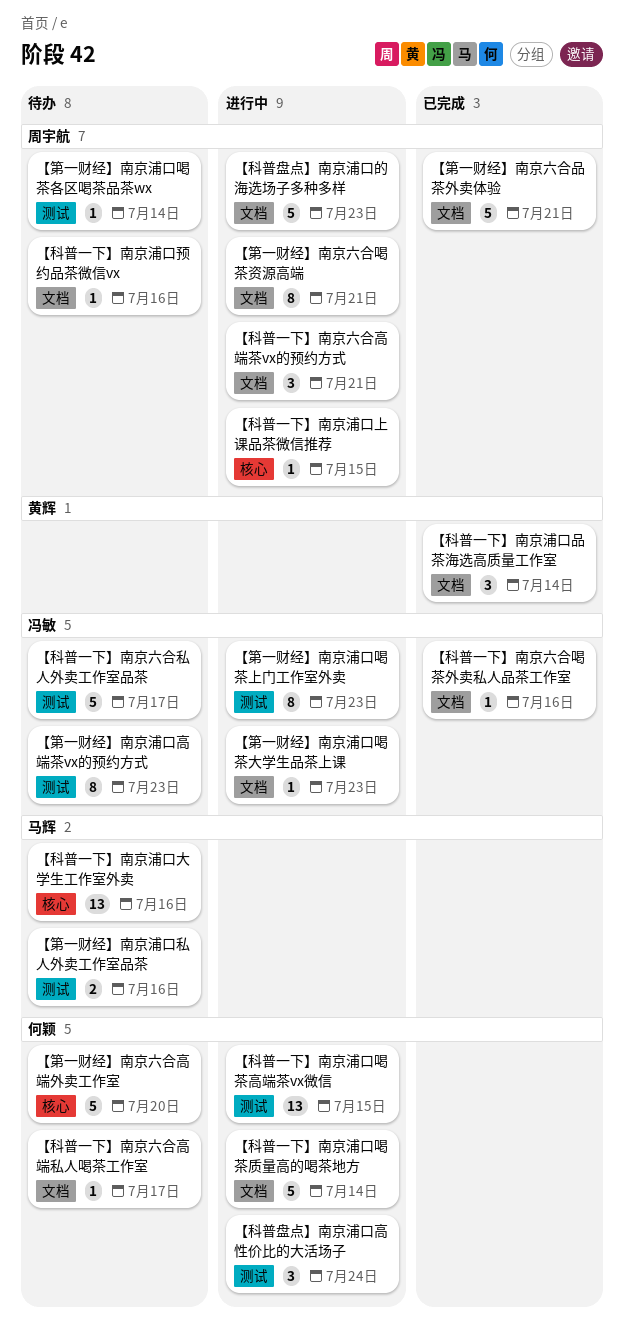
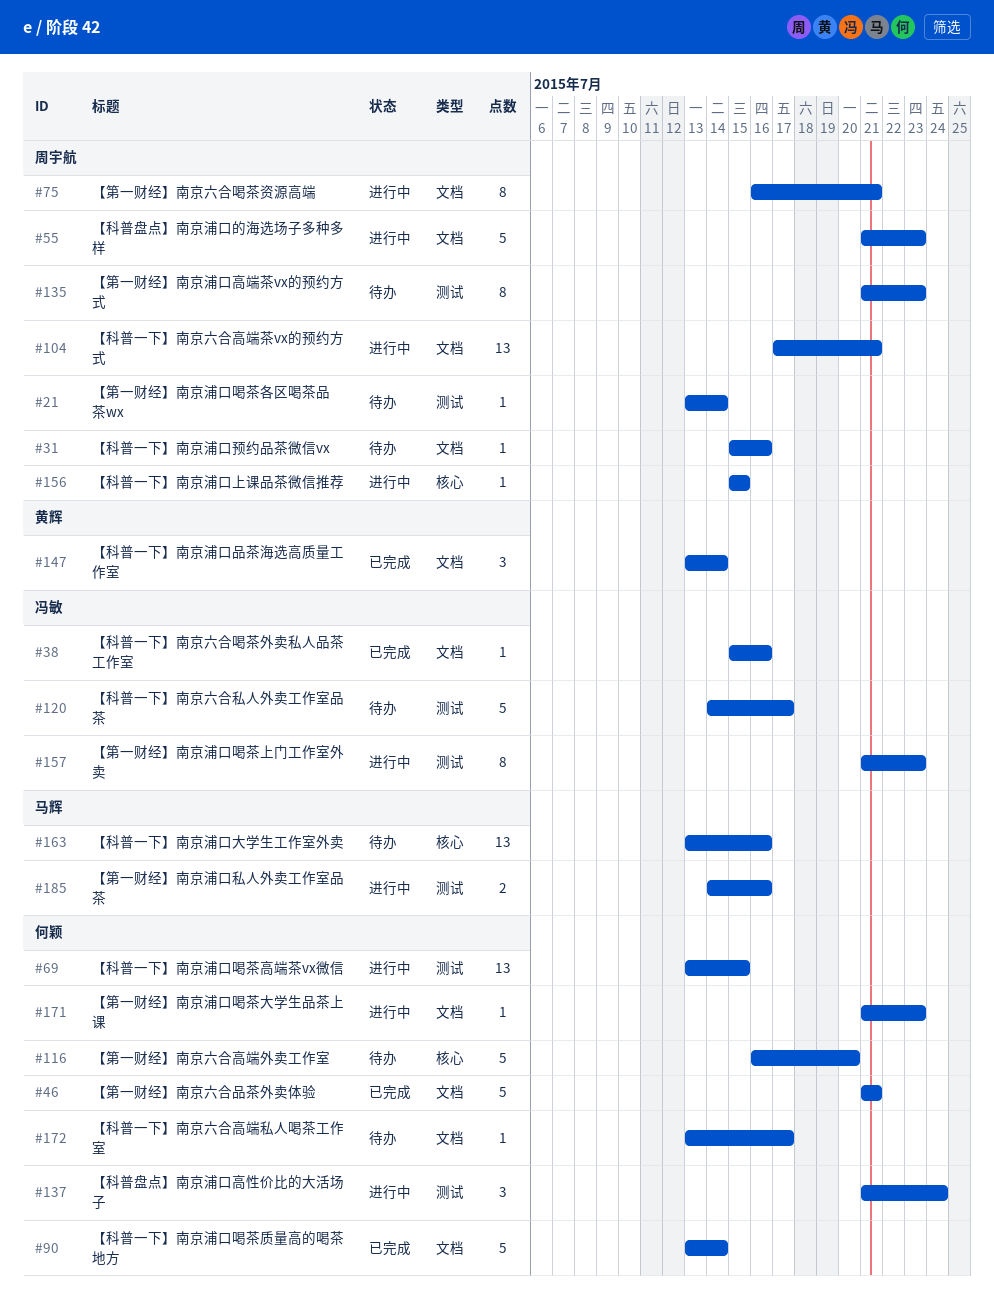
【科普一下】南京六合高端茶vx的预约方式, estimate: 3 -> 13
【科普一下】南京浦口喝茶质量高的喝茶地方, status: 进行中 -> 已完成
【第一财经】南京六合品茶外卖体验, owner: 周宇航 -> 何颖
【第一财经】南京浦口喝茶大学生品茶上课, owner: 冯敏 -> 何颖
【第一财经】南京浦口私人外卖工作室品茶, status: 待办 -> 进行中
【第一财经】南京浦口高端茶vx的预约方式, owner: 冯敏 -> 周宇航

